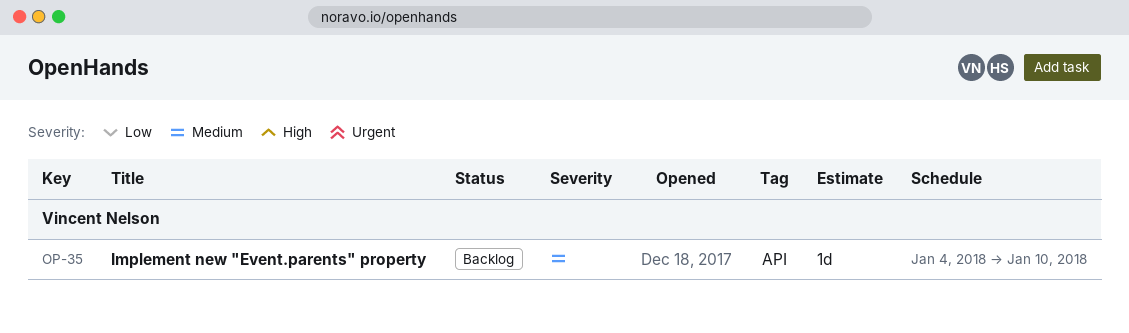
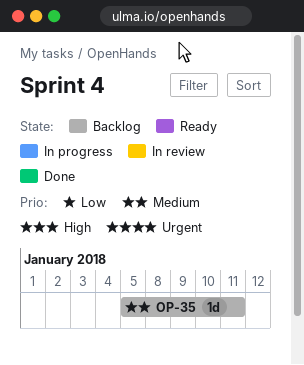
OP-35, start: Jan 4 -> Jan 5
OP-35, due: Jan 10 -> Jan 11

